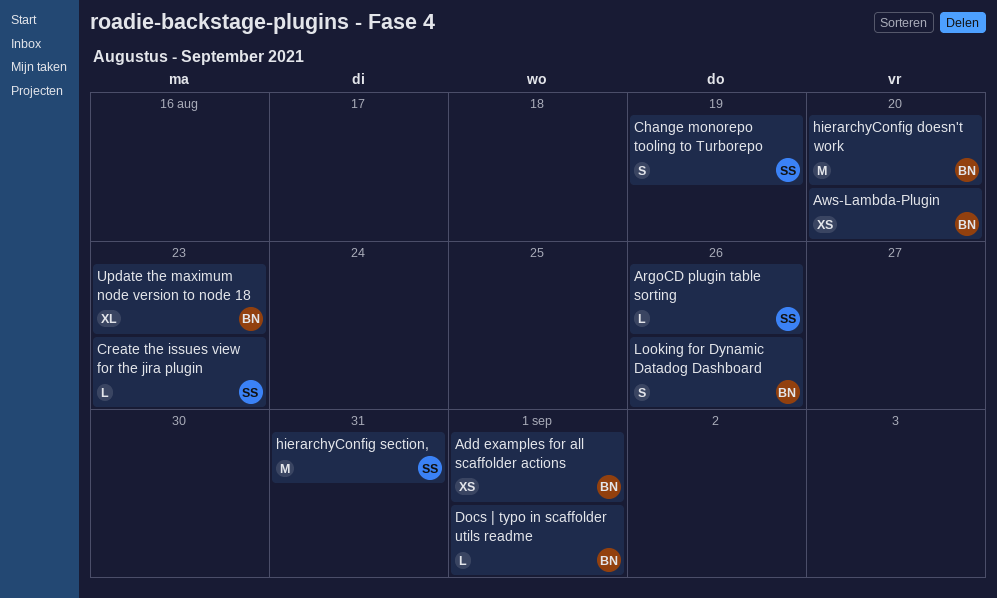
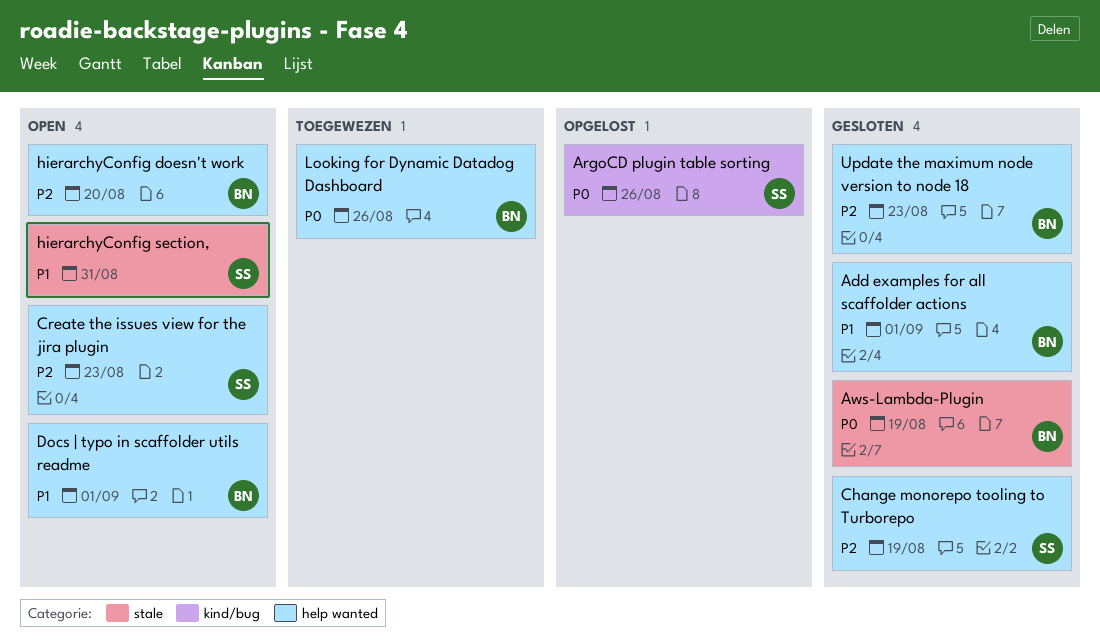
Aws-Lambda-Plugin, due: Aug 20 -> Aug 19

